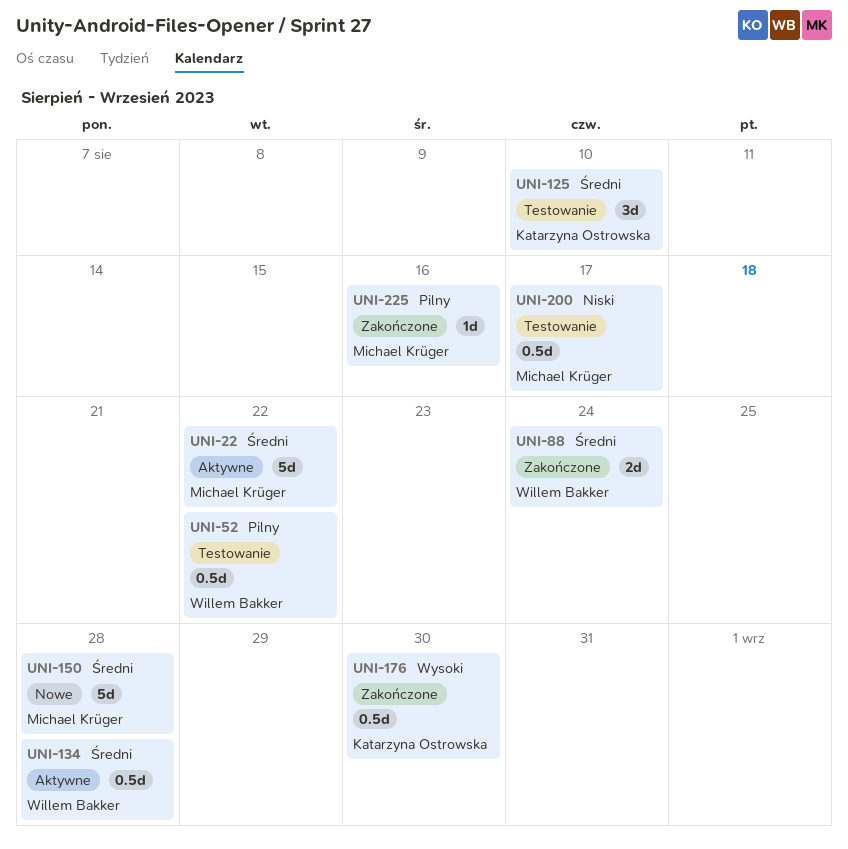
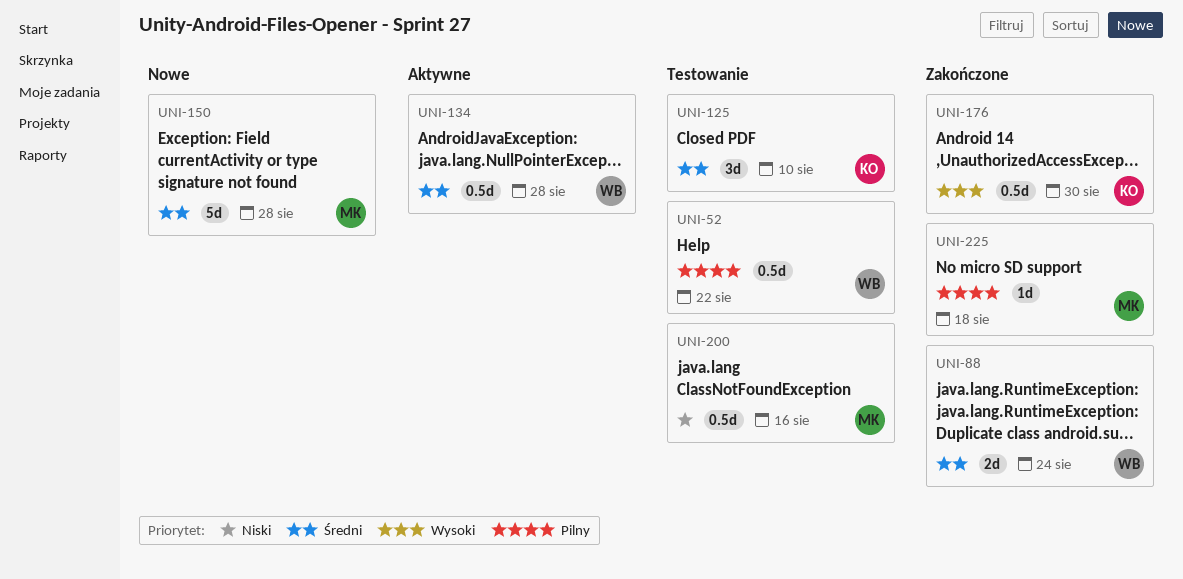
UNI-22: present -> none
UNI-200, due: Aug 17 -> Aug 16
UNI-225, due: Aug 16 -> Aug 18

